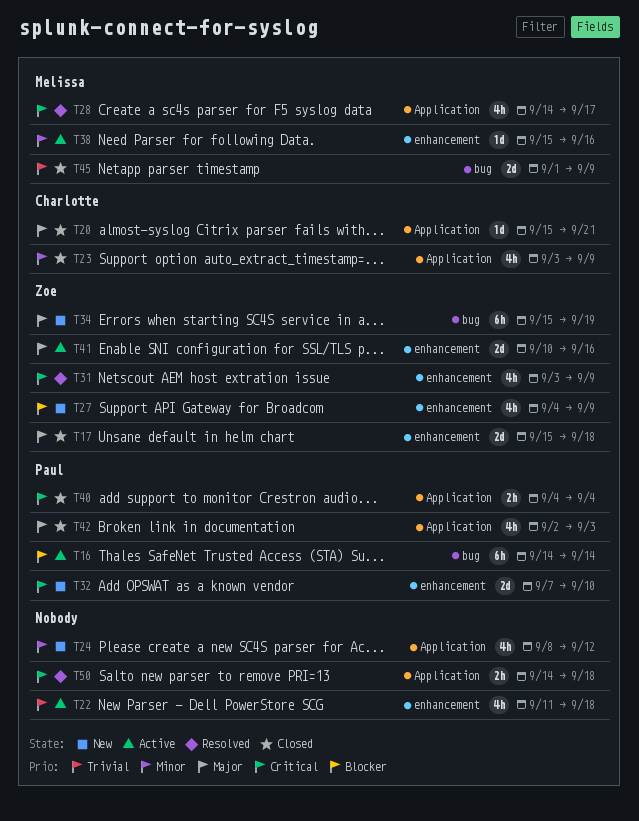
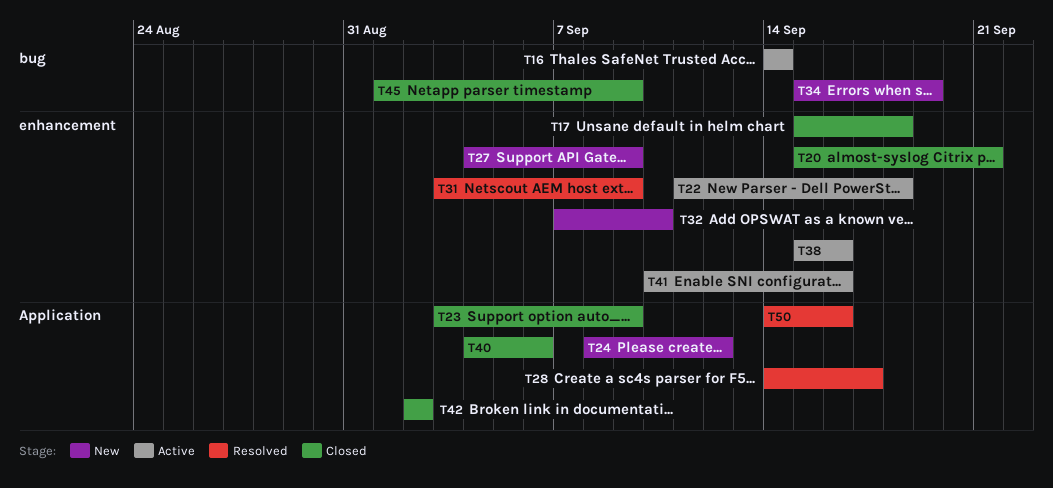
T20, label: Application -> enhancement
T40, due: Sep 4 -> Sep 6
T42, due: Sep 3 -> Sep 2
T50, due: Sep 18 -> Sep 16

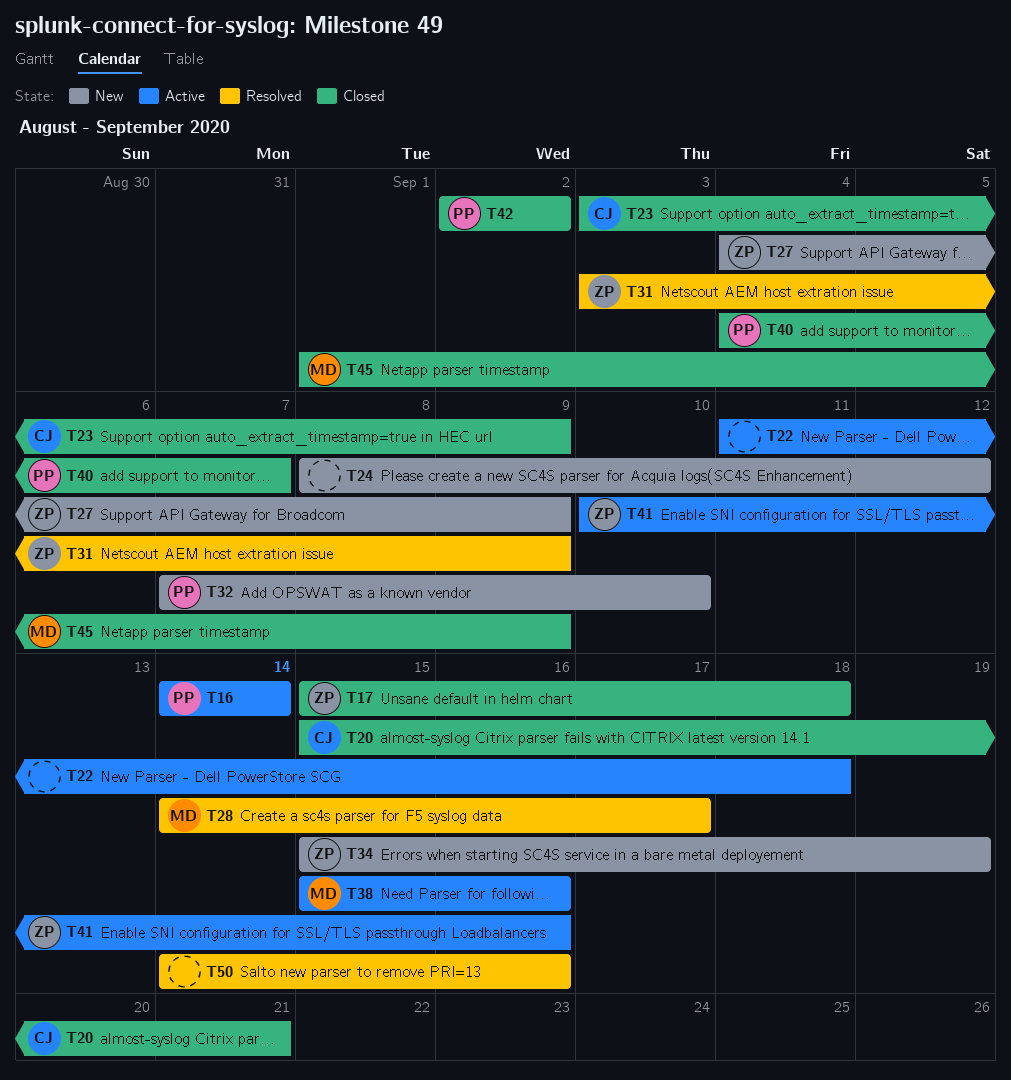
T40, due: Sep 6 -> Sep 7

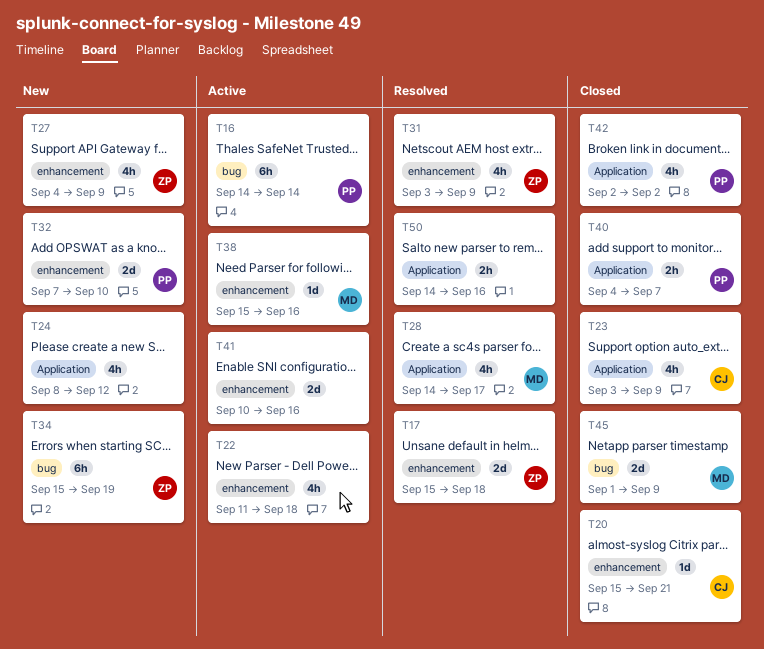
T17, status: Closed -> Resolved
T41, owner: ZP -> none

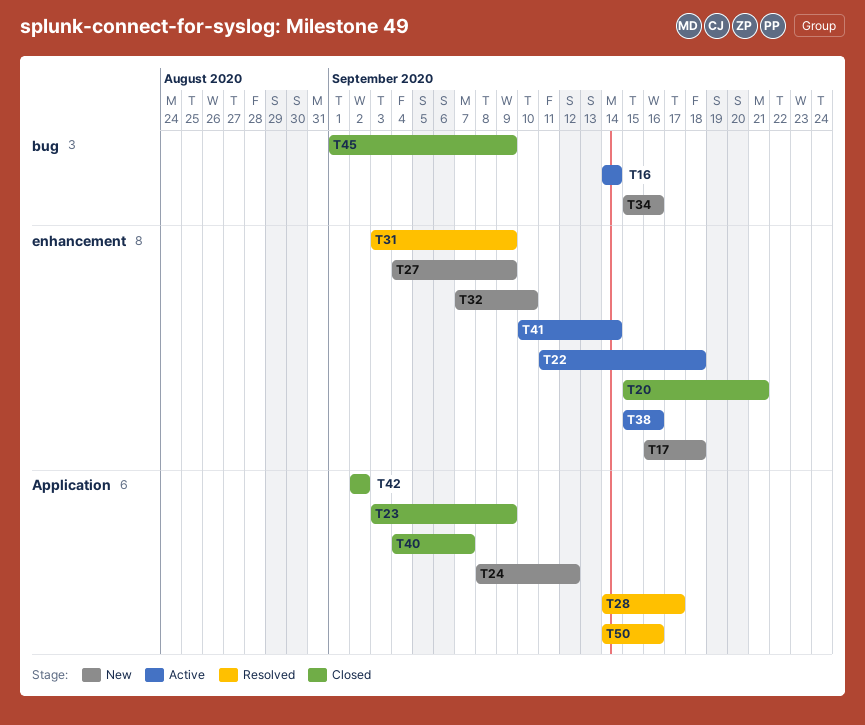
T17, status: Resolved -> New
T17, start: Sep 15 -> Sep 16
T34, due: Sep 19 -> Sep 16
T41, due: Sep 16 -> Sep 14

